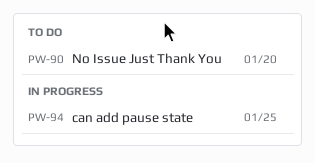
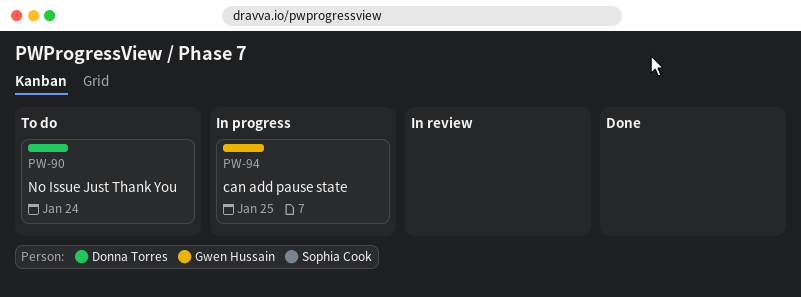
PW-90, due: Jan 20 -> Jan 24

